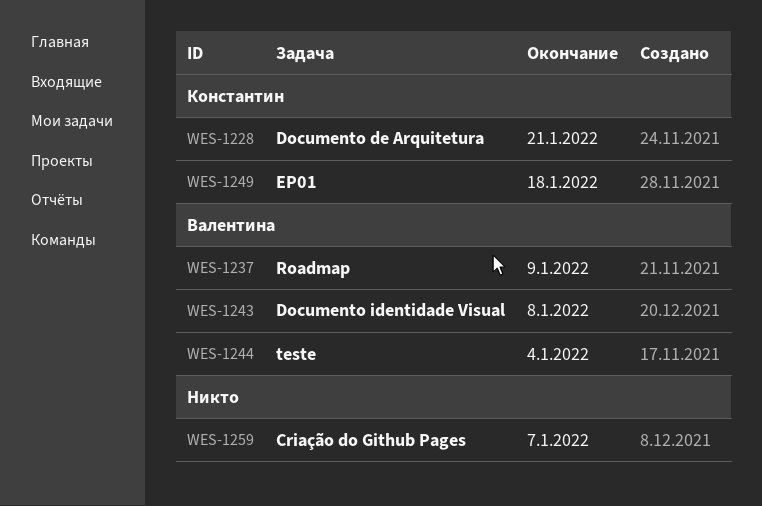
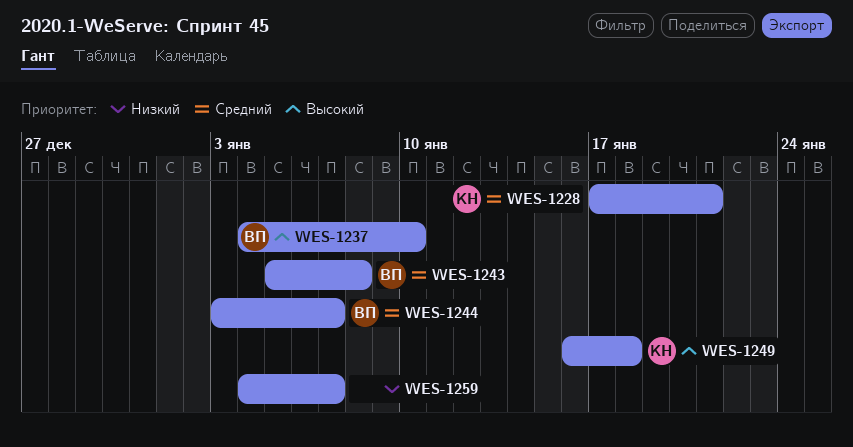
WES-1237, due: Jan 9 -> Jan 10
WES-1244, due: Jan 4 -> Jan 7

